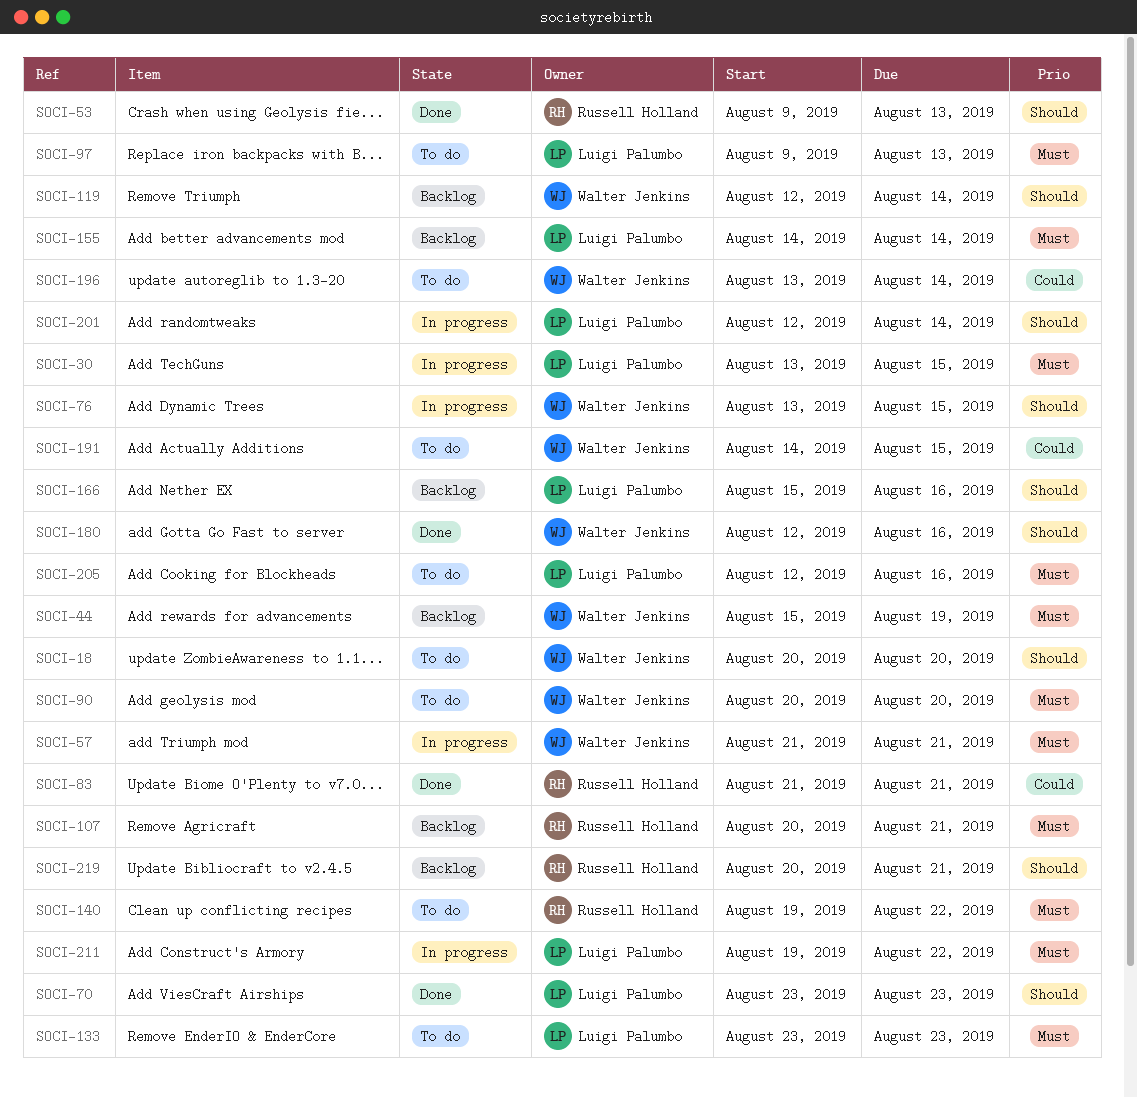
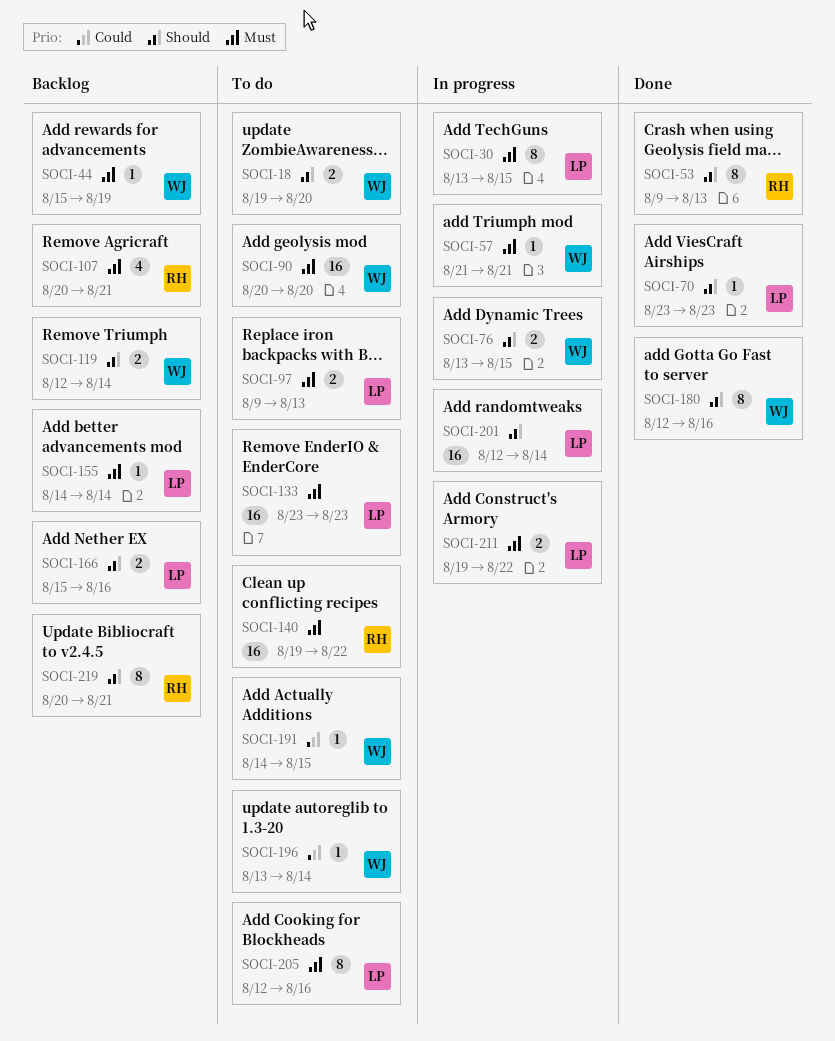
SOCI-18, start: Aug 20 -> Aug 19
SOCI-83: present -> none

